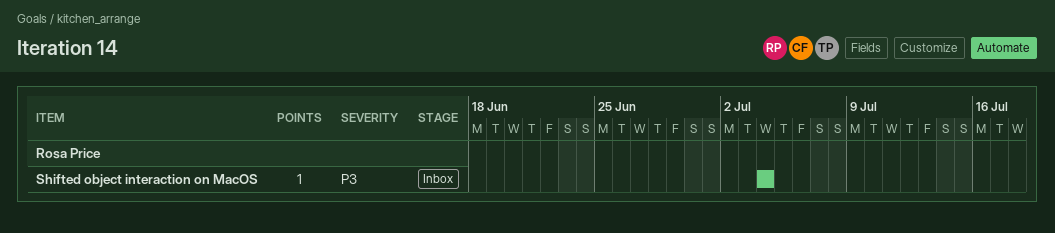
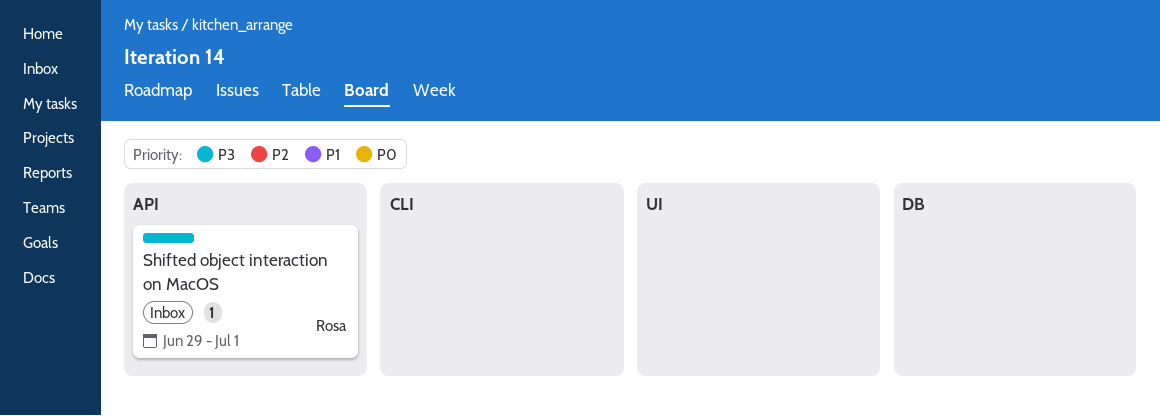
Shifted object interaction on MacOS, start: Jul 4 -> Jun 29
Shifted object interaction on MacOS, due: Jul 4 -> Jul 1

